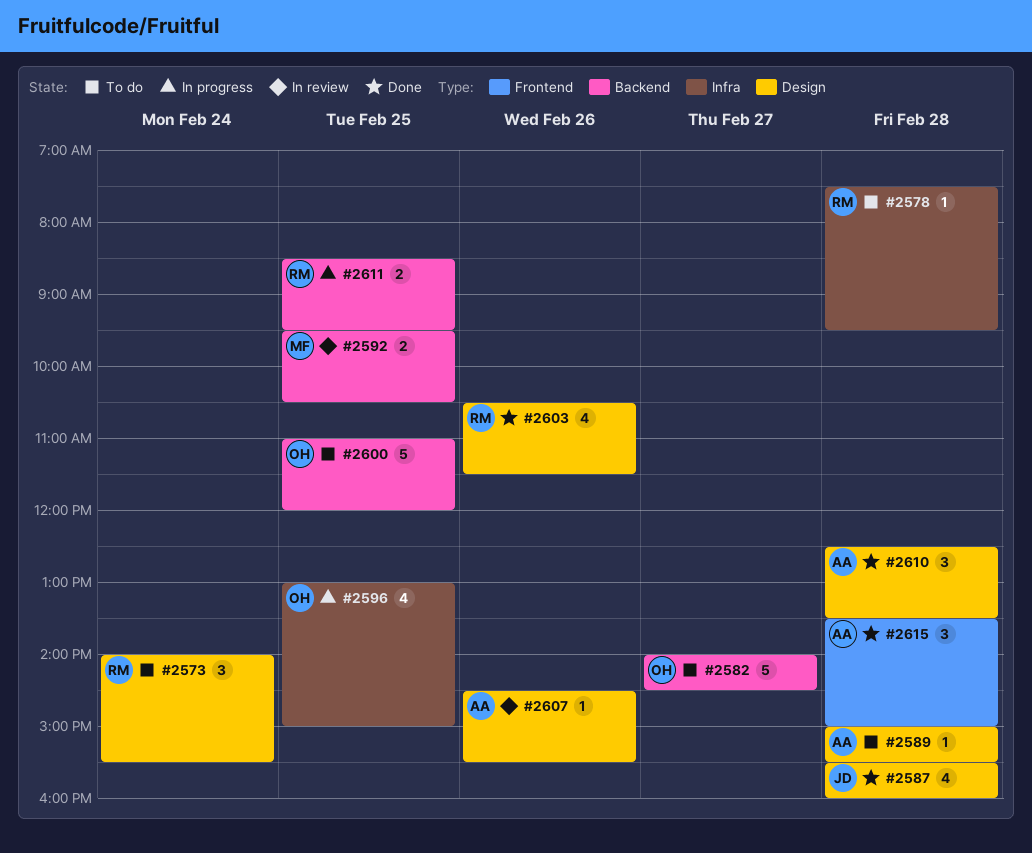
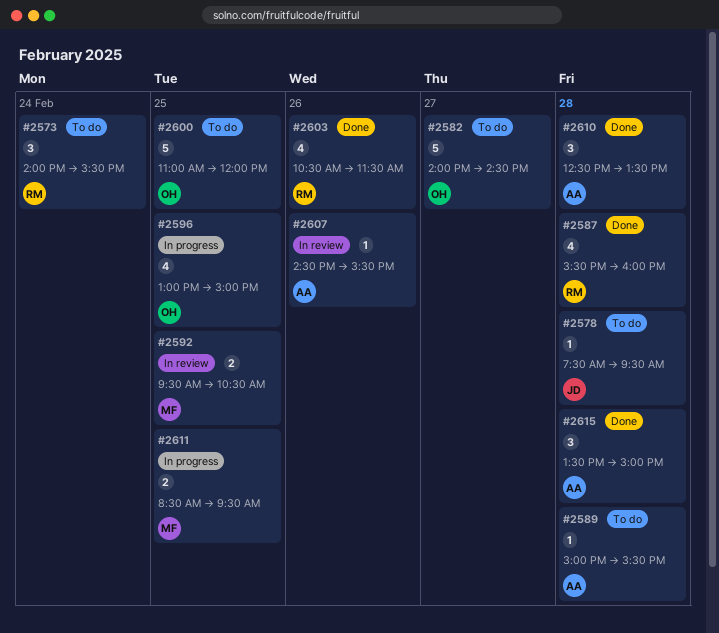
#2578, owner: RM -> JD
#2587, owner: JD -> RM
#2611, owner: RM -> MF

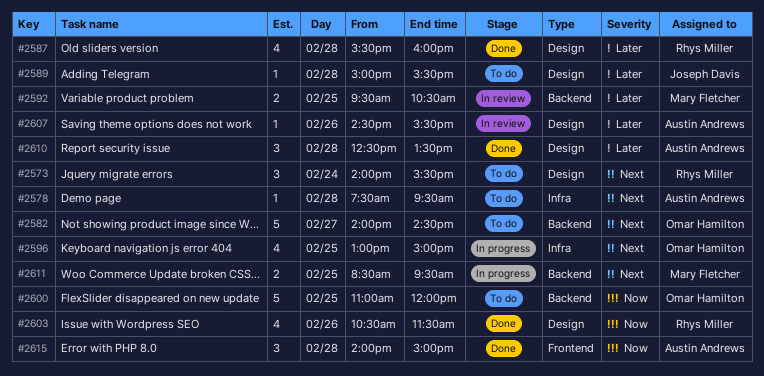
#2578, owner: Joseph Davis -> Austin Andrews
#2589, owner: Austin Andrews -> Joseph Davis
#2615, begins: 13:30 -> 14:00

